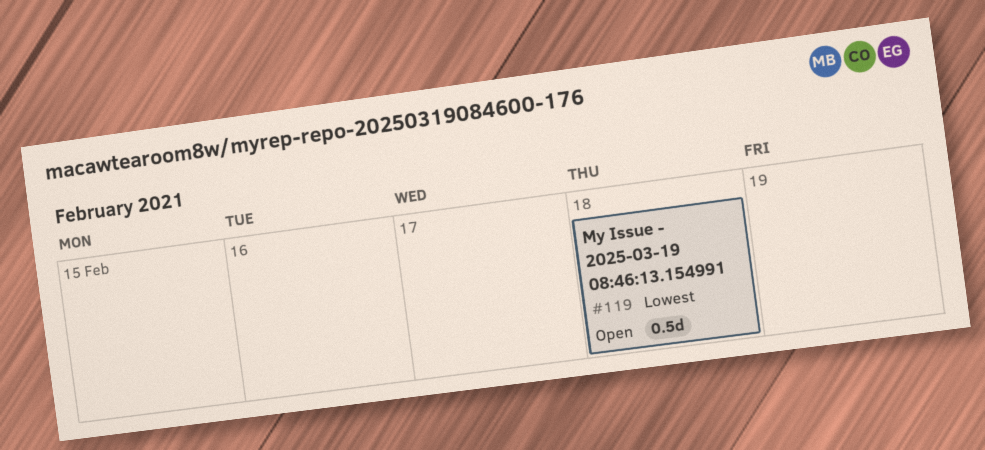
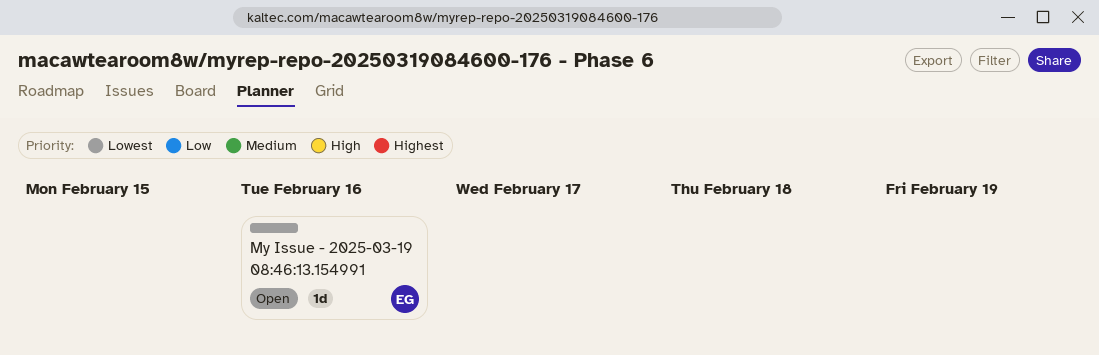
My Issue - 2025-03-19 08:46:13.154991, estimate: 0.5d -> 1d
My Issue - 2025-03-19 08:46:13.154991, due: Feb 18 -> Feb 16

